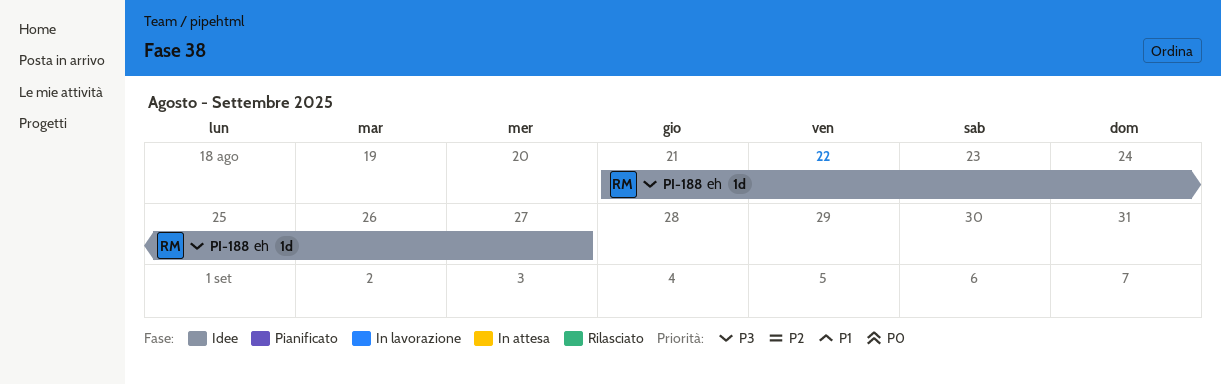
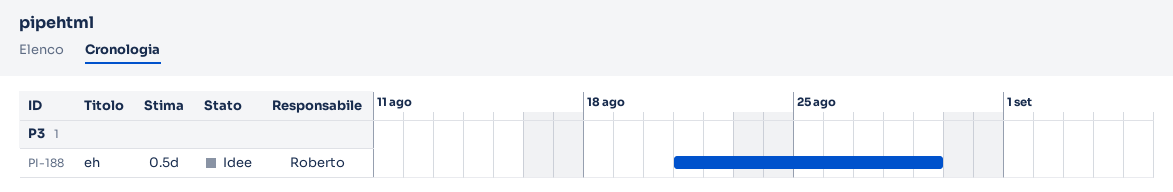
PI-188, estimate: 1d -> 0.5d
PI-188, due: Aug 27 -> Aug 29

